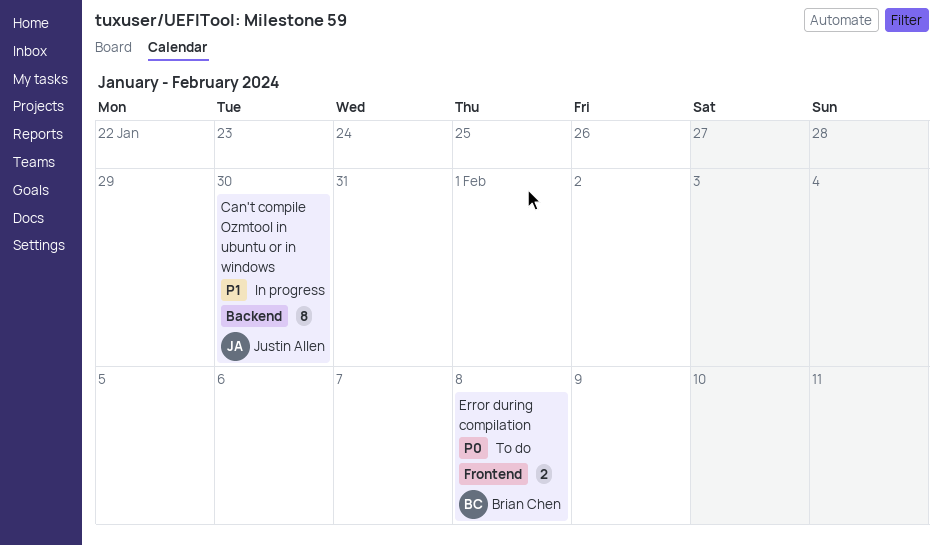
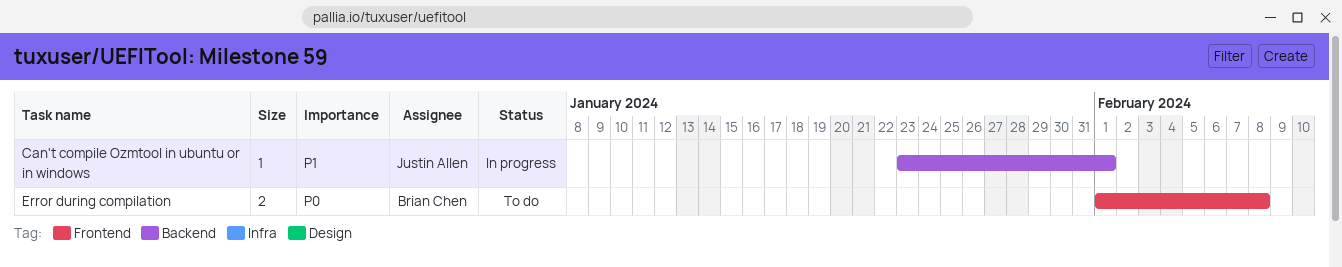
Can't compile Ozmtool in ubuntu or in windows, estimate: 8 -> 1
Can't compile Ozmtool in ubuntu or in windows, due: Jan 30 -> Feb 1

